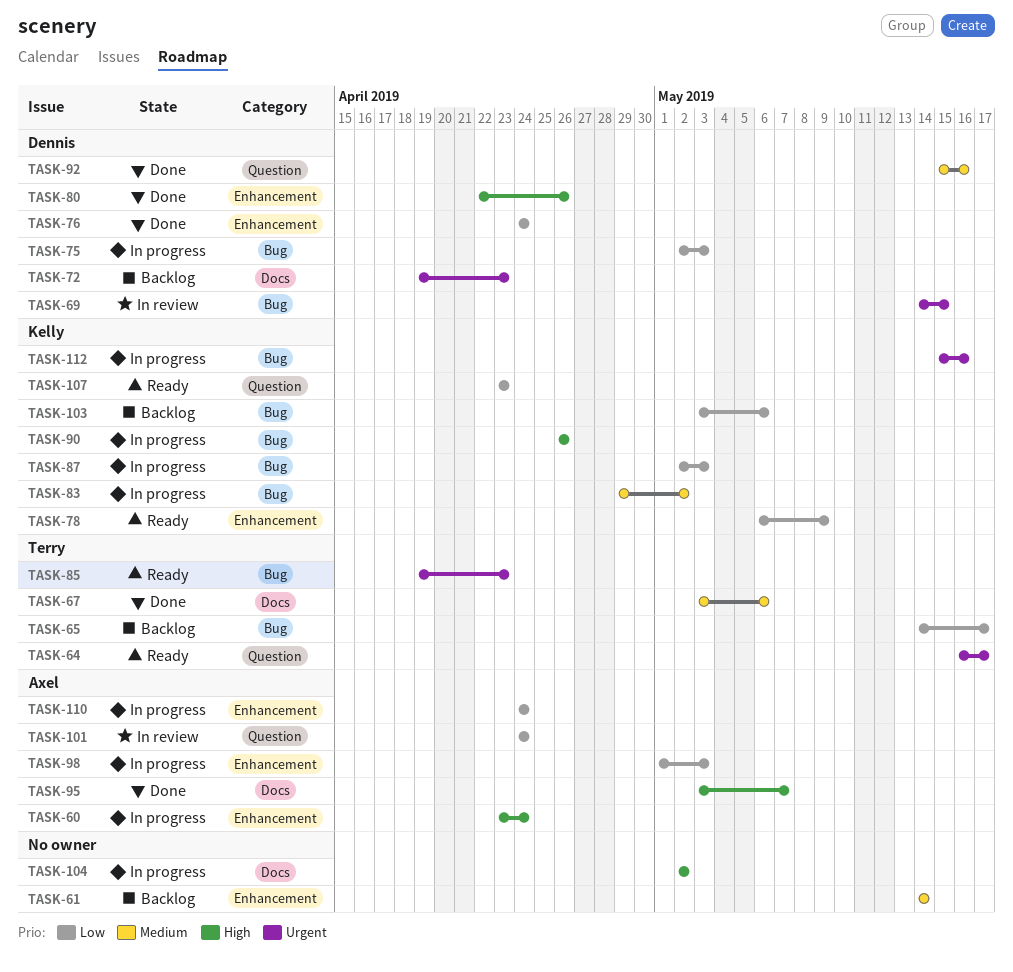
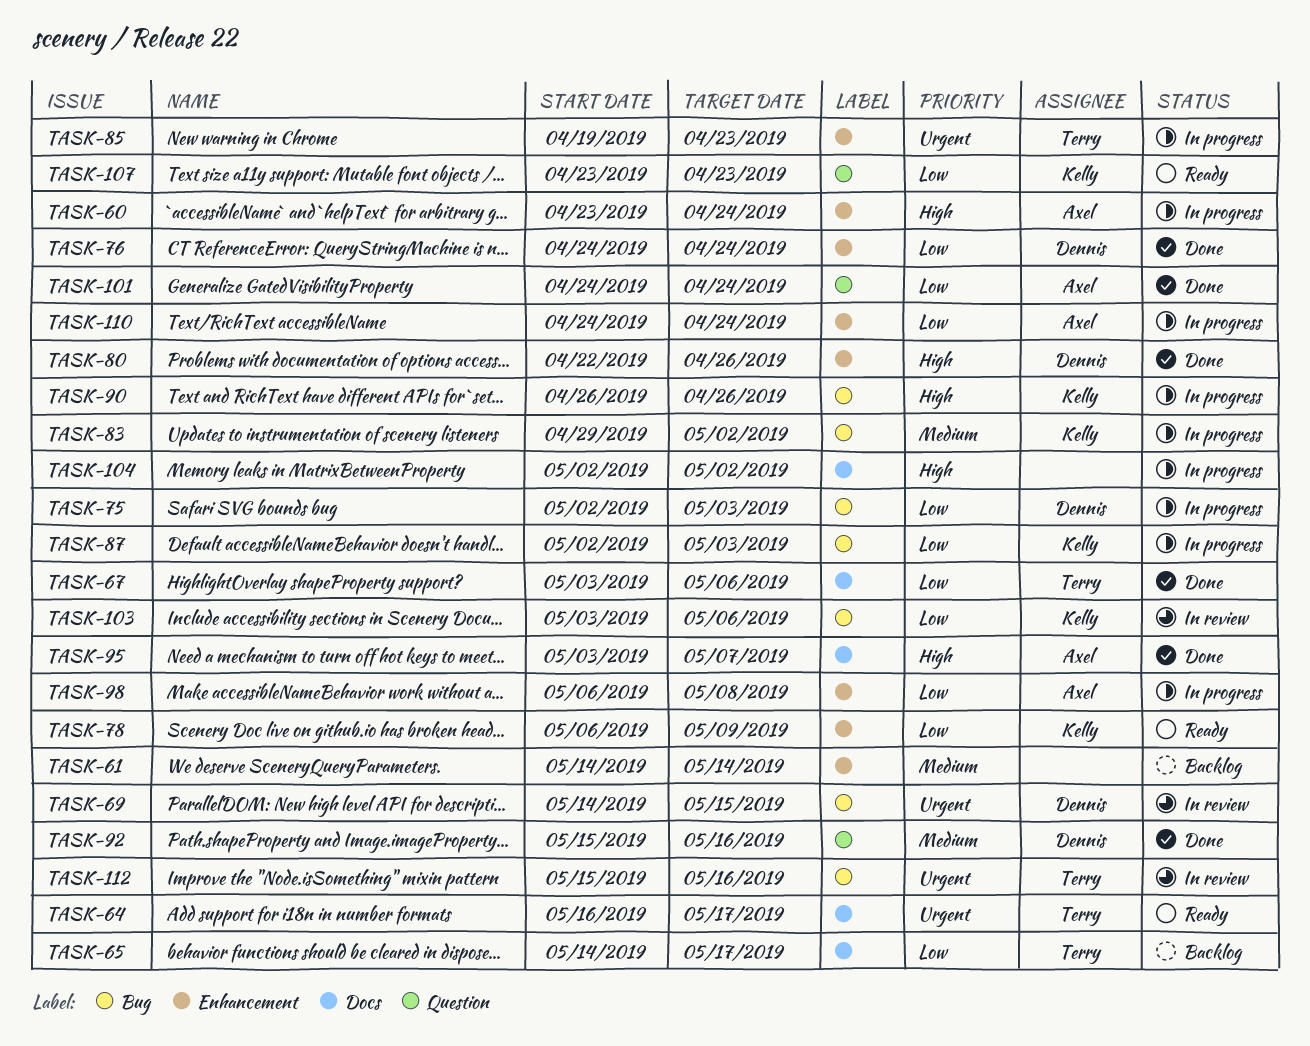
TASK-64, label: Question -> Docs
TASK-65, label: Bug -> Docs
TASK-67, priority: Medium -> Low
TASK-72: present -> none
TASK-85, status: Ready -> In progress
TASK-85, label: Bug -> Enhancement
TASK-98, start: May 1 -> May 6
TASK-98, due: May 3 -> May 8
TASK-101, status: In review -> Done
TASK-103, status: Backlog -> In review
TASK-112, status: In progress -> In review
TASK-112, owner: Kelly -> Terry

